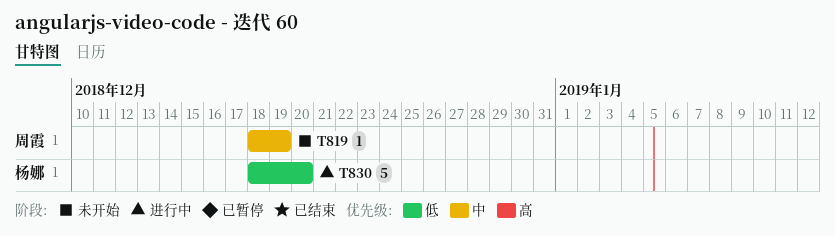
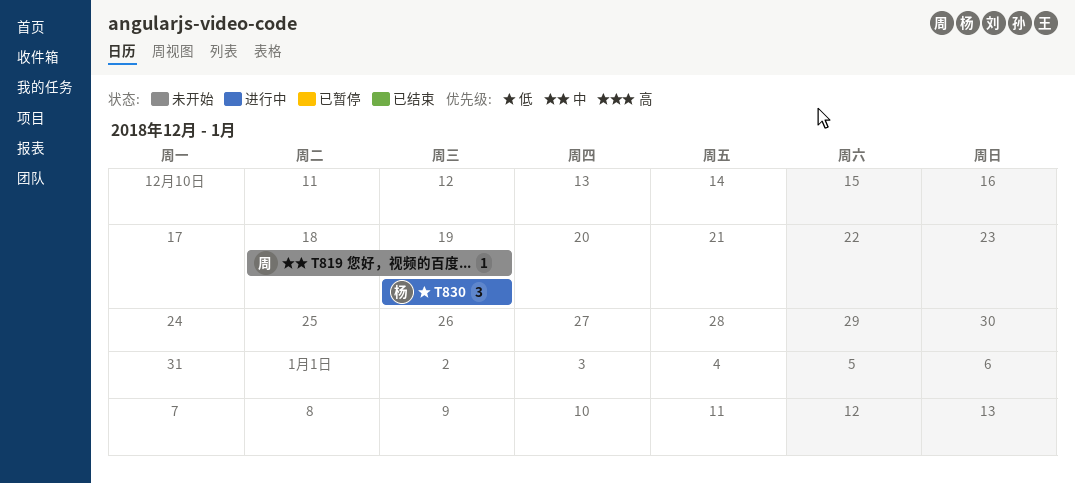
T830, estimate: 5 -> 3
T830, start: Dec 18 -> Dec 19
T830, due: Dec 20 -> Dec 19

